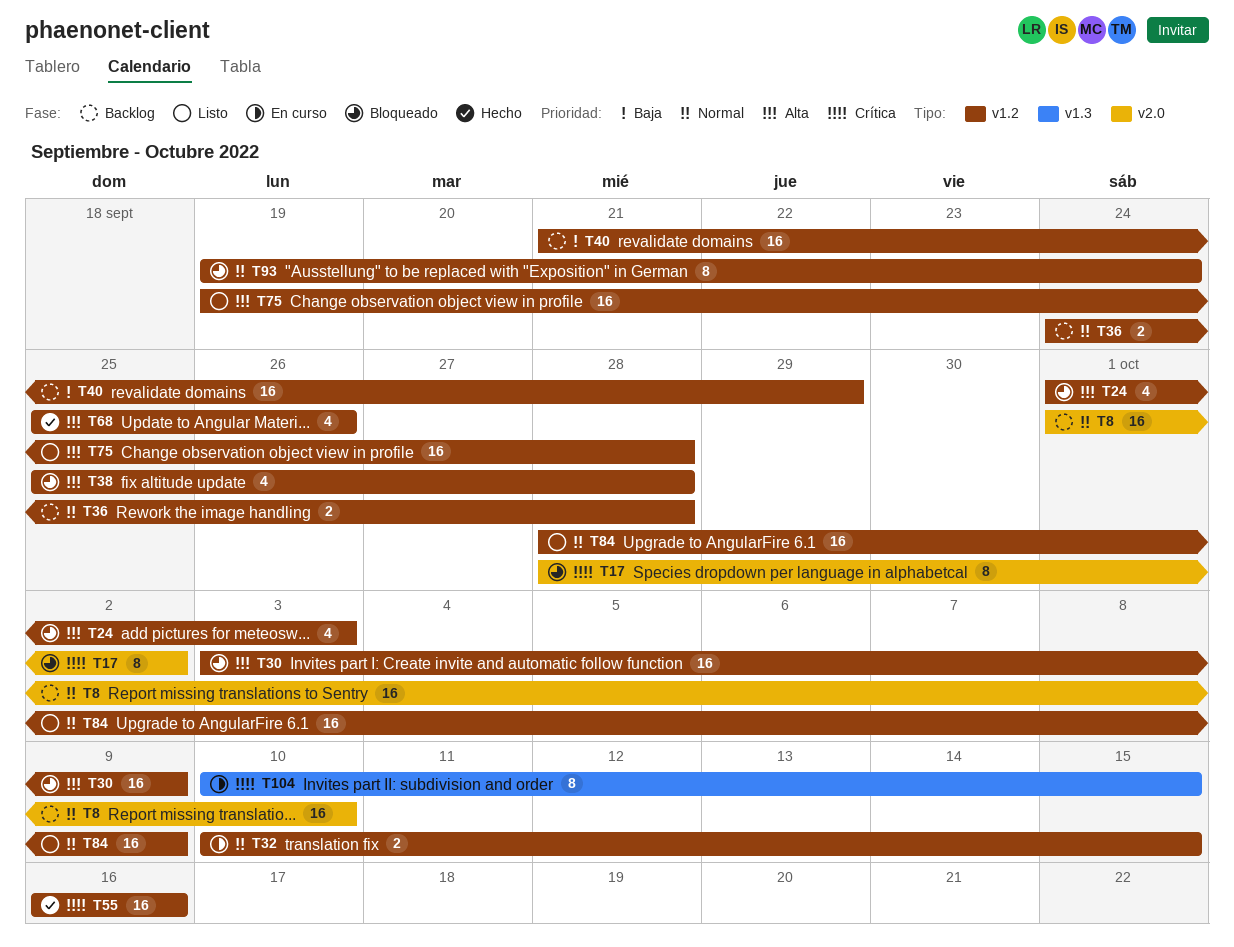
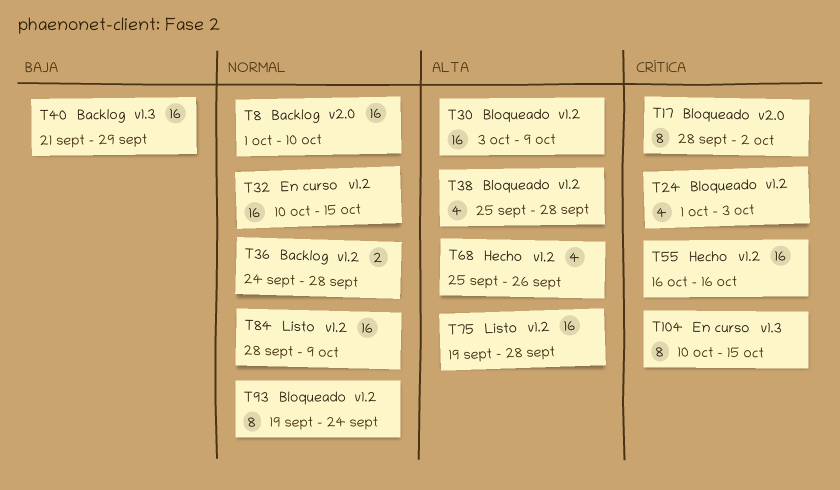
T24, priority: Alta -> Crítica
T32, estimate: 2 -> 16
T40, label: v1.2 -> v1.3

